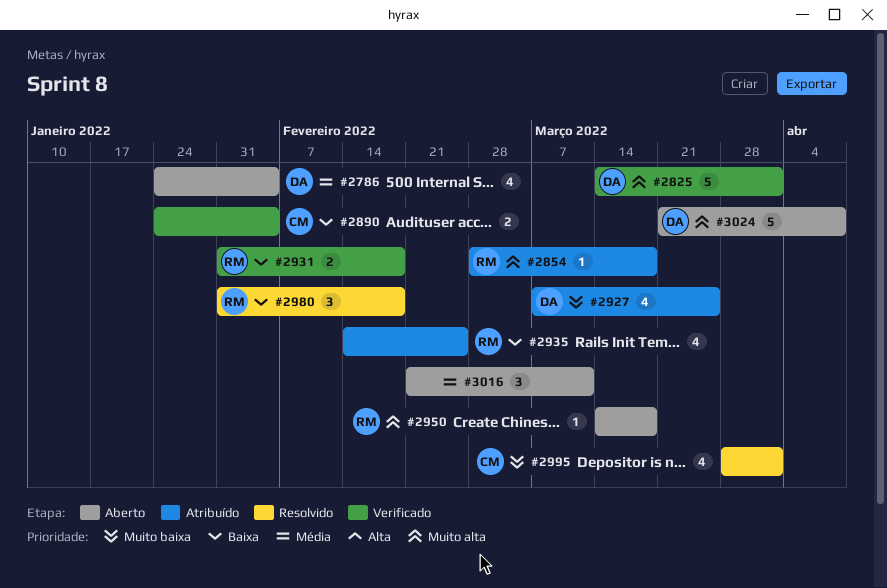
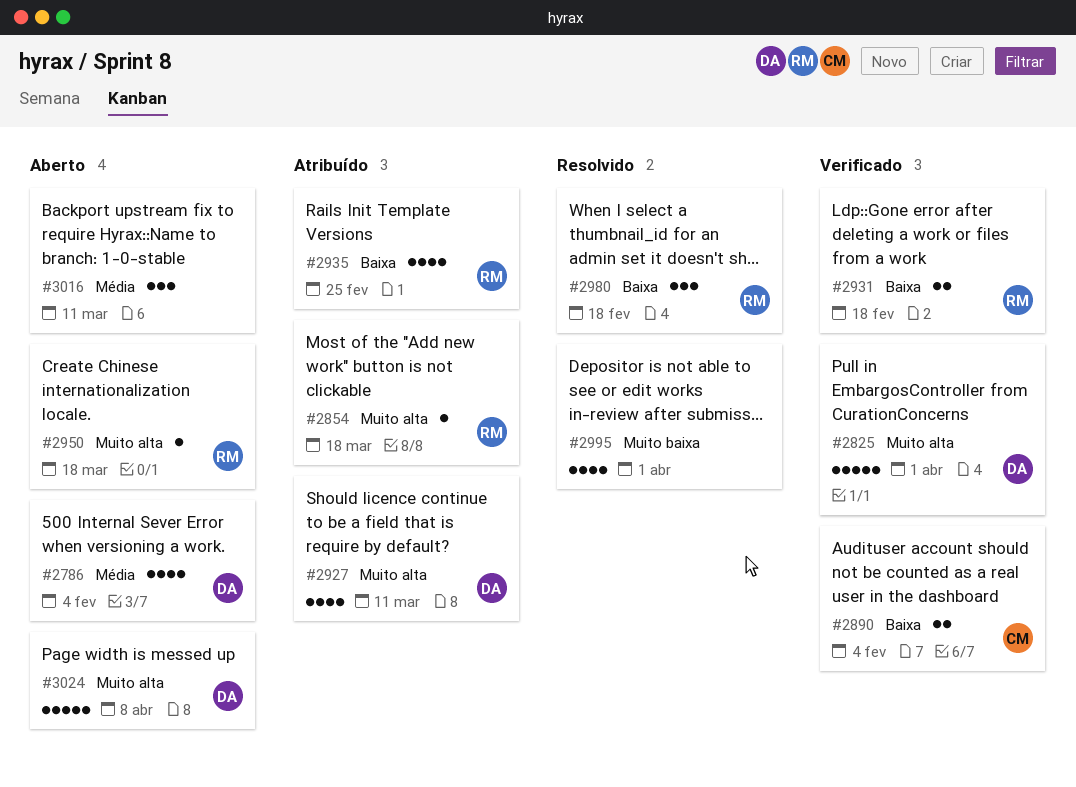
#2927, priority: Muito baixa -> Muito alta
#2927, due: Mar 25 -> Mar 11
#2995, owner: CM -> none

